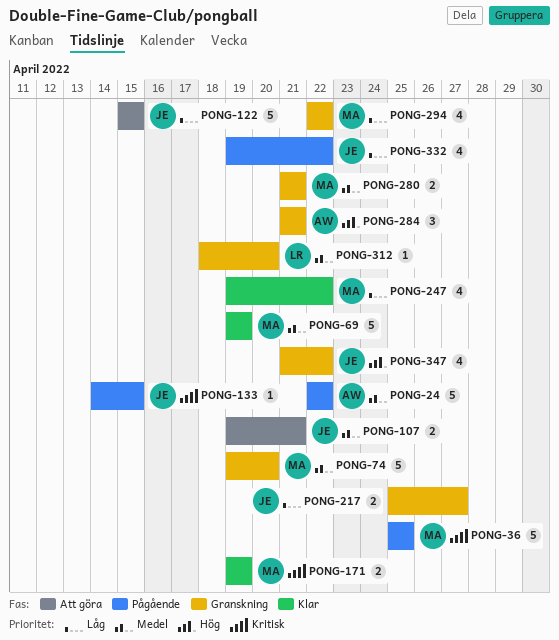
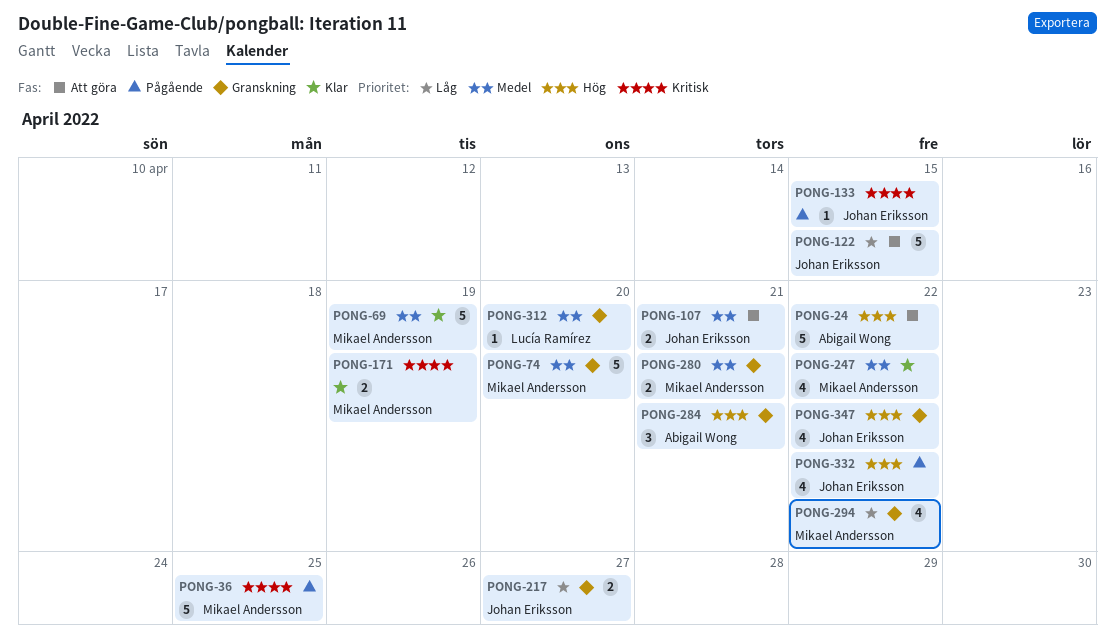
PONG-24, status: Pågående -> Att göra
PONG-24, priority: Medel -> Hög
PONG-247, priority: Låg -> Medel
PONG-332, priority: Låg -> Hög

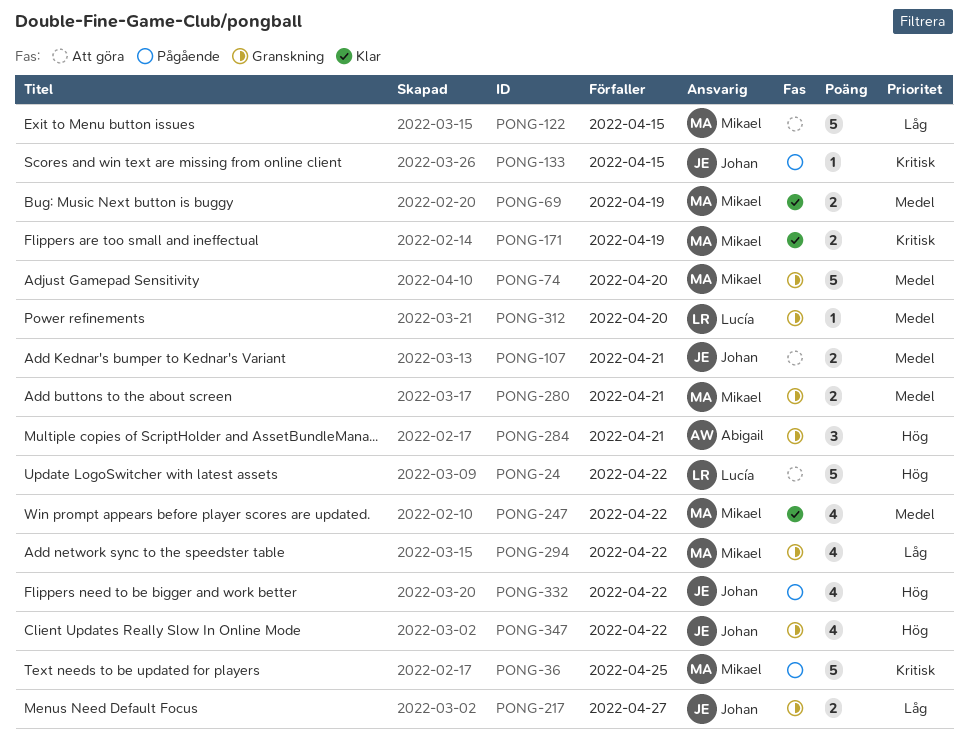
PONG-24, owner: Abigail Wong -> Lucía Ramírez
PONG-69, estimate: 5 -> 2
PONG-122, owner: Johan Eriksson -> Mikael Andersson

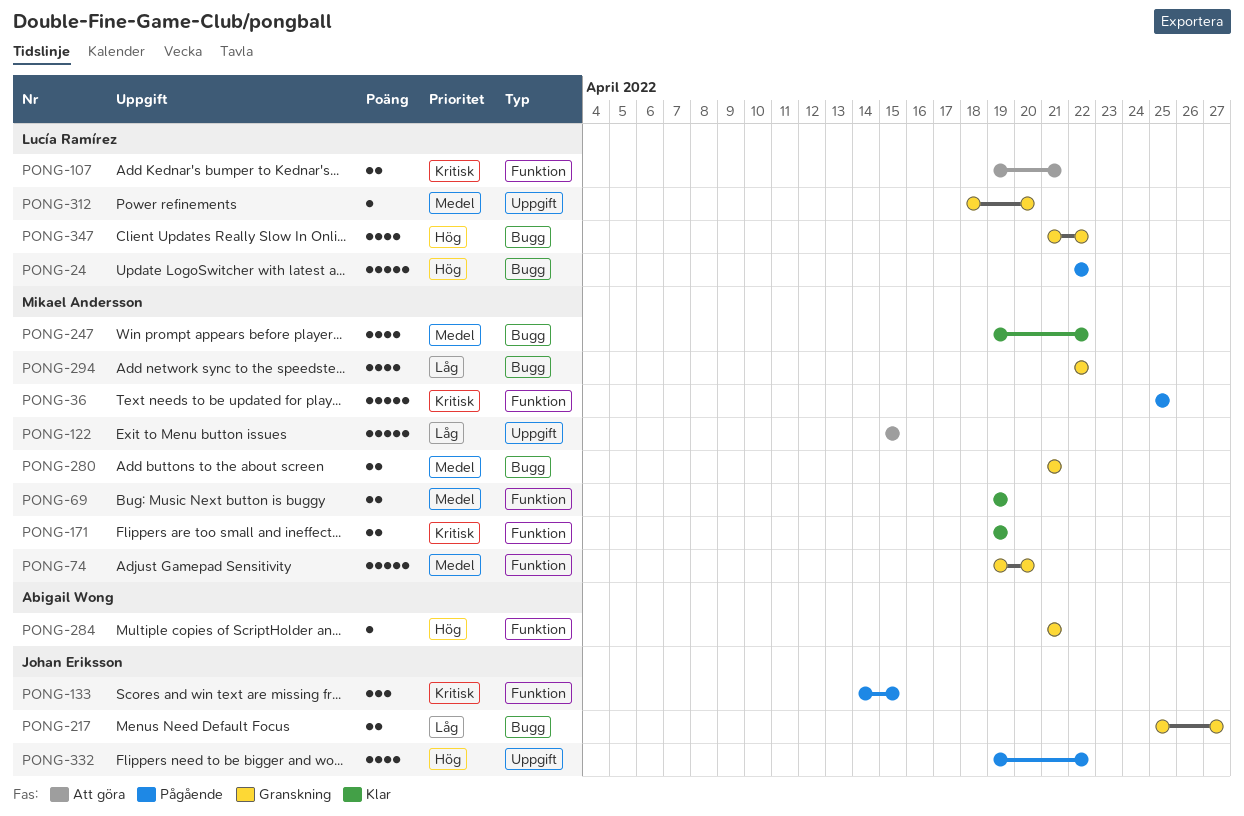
PONG-24, status: Att göra -> Pågående
PONG-107, owner: Johan Eriksson -> Lucía Ramírez
PONG-107, priority: Medel -> Kritisk
PONG-133, estimate: 1 -> 3
PONG-284, estimate: 3 -> 1
PONG-347, owner: Johan Eriksson -> Lucía Ramírez

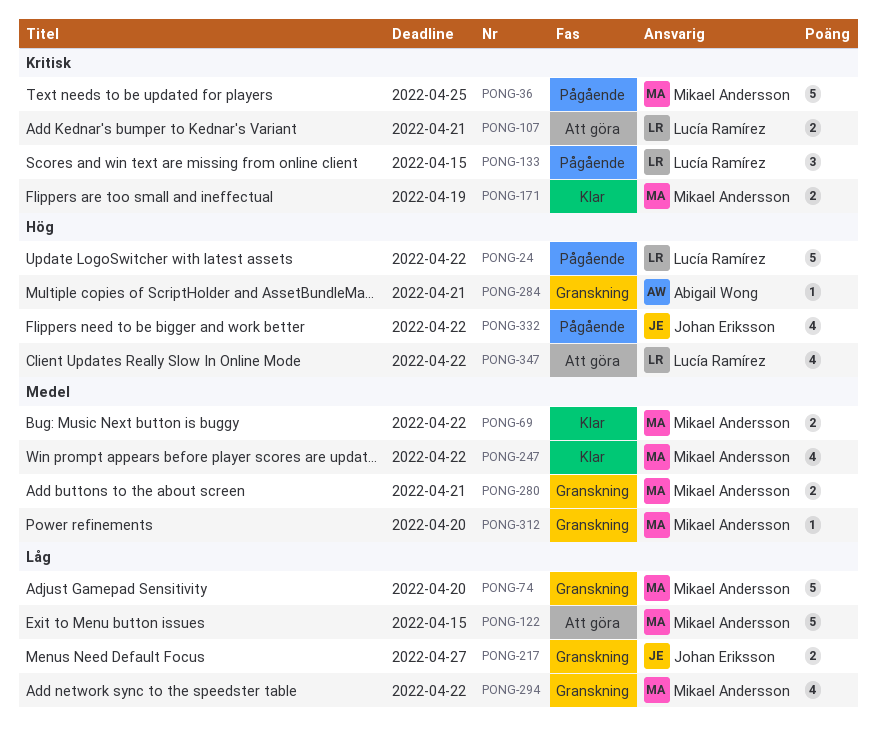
PONG-69, due: Apr 19 -> Apr 22
PONG-74, priority: Medel -> Låg
PONG-133, owner: Johan Eriksson -> Lucía Ramírez
PONG-312, owner: Lucía Ramírez -> Mikael Andersson
PONG-347, status: Granskning -> Att göra

